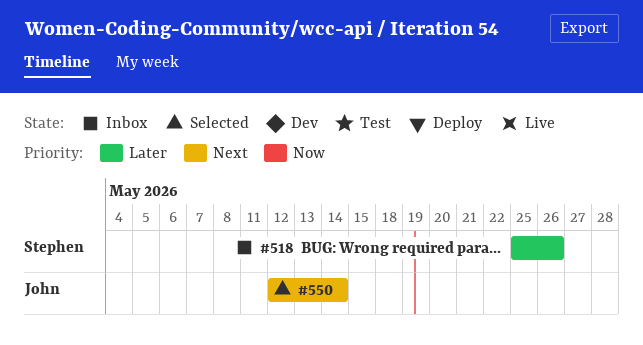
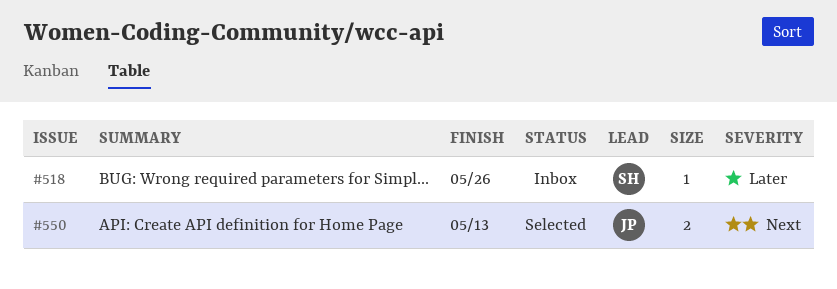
#550, due: May 14 -> May 13

